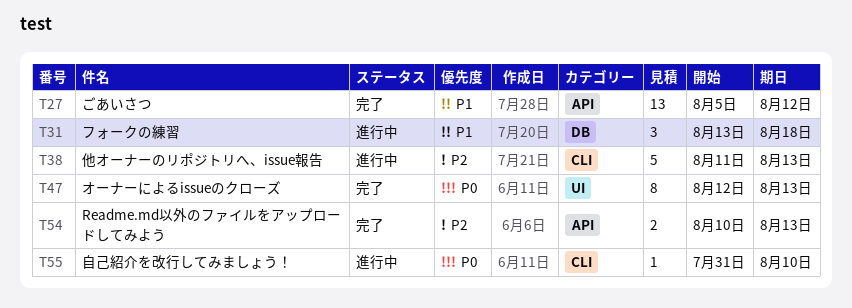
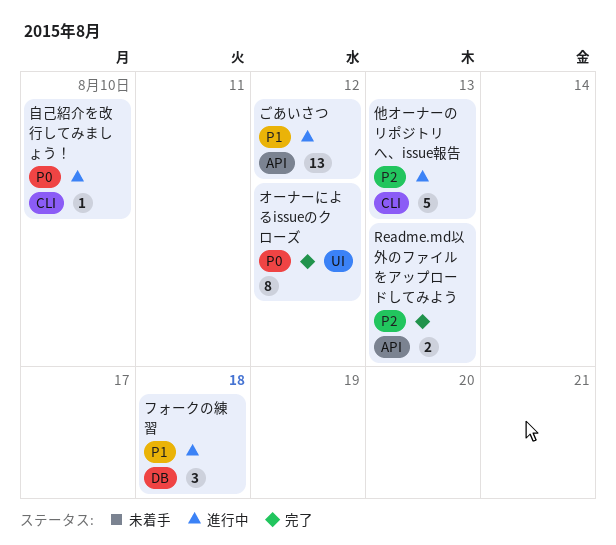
ごあいさつ, status: 完了 -> 進行中
オーナーによるissueのクローズ, due: Aug 13 -> Aug 12

